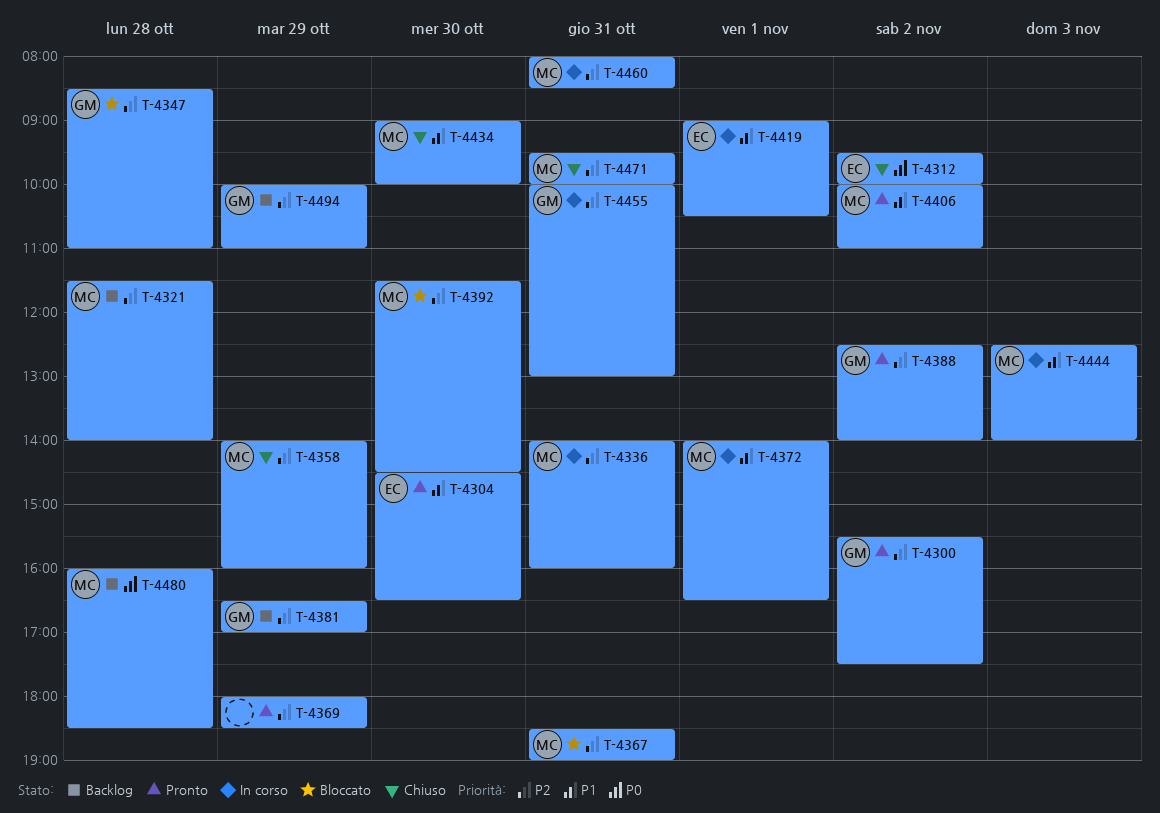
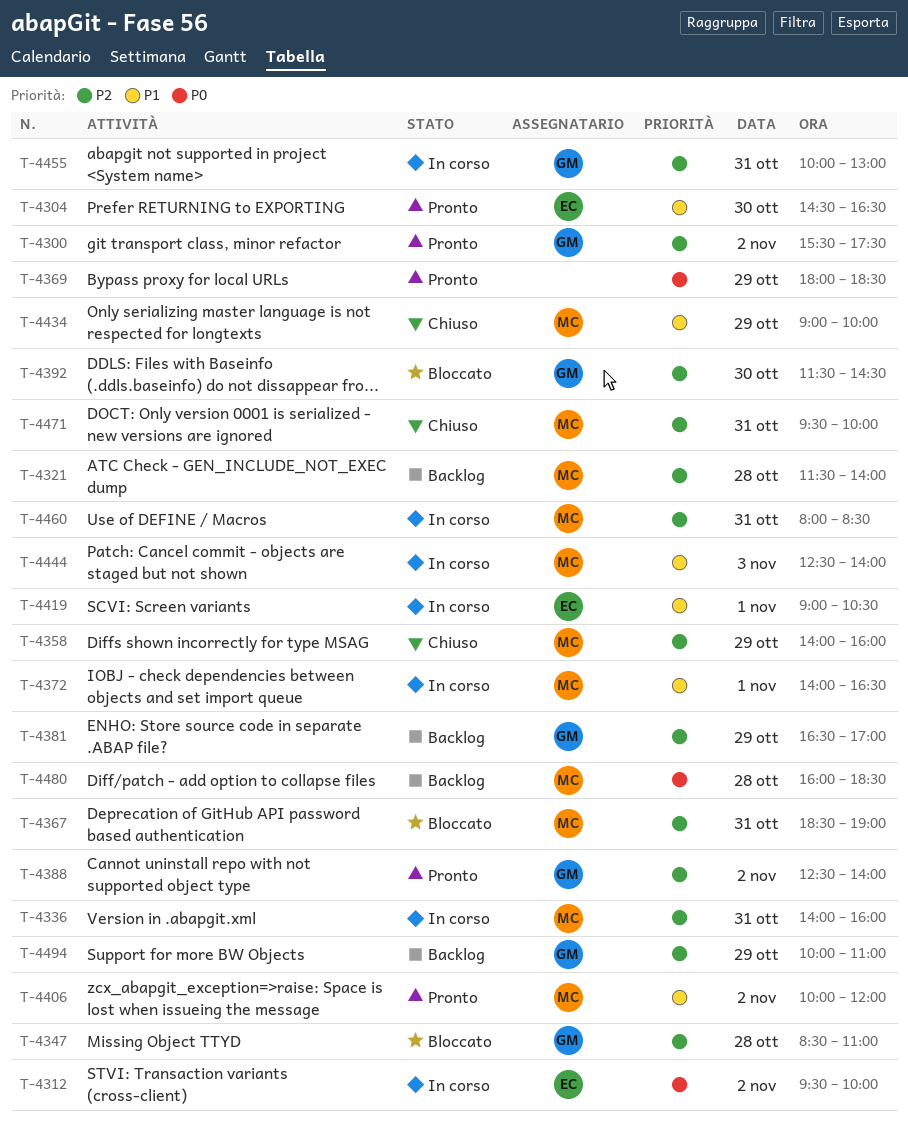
T-4312, status: Chiuso -> In corso
T-4369, priority: P2 -> P0
T-4392, owner: MC -> GM
T-4406, ends: 11:00 -> 12:00
T-4434, day: Oct 30 -> Oct 29

